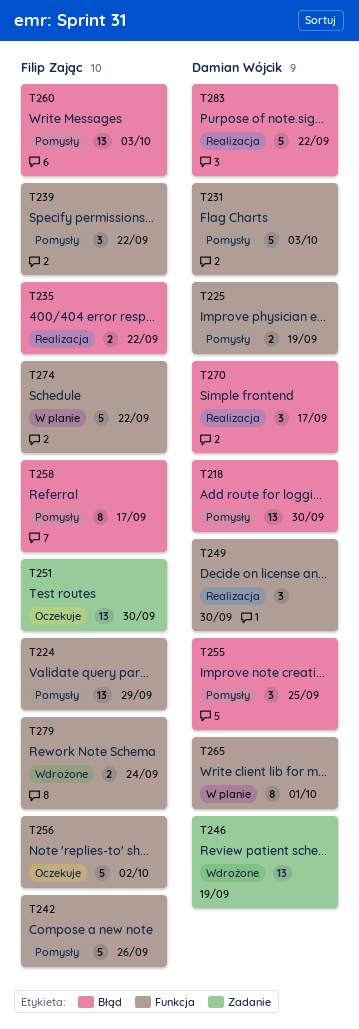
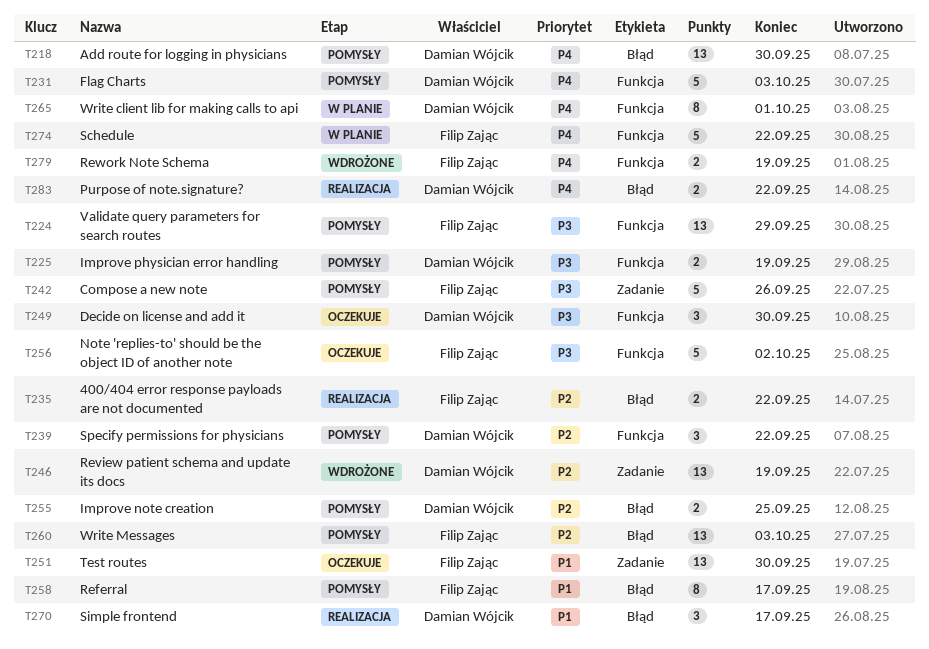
T239, owner: Filip Zając -> Damian Wójcik
T242, label: Funkcja -> Zadanie
T249, status: Realizacja -> Oczekuje
T255, estimate: 3 -> 2
T279, due: Sep 24 -> Sep 19
T283, estimate: 5 -> 2

